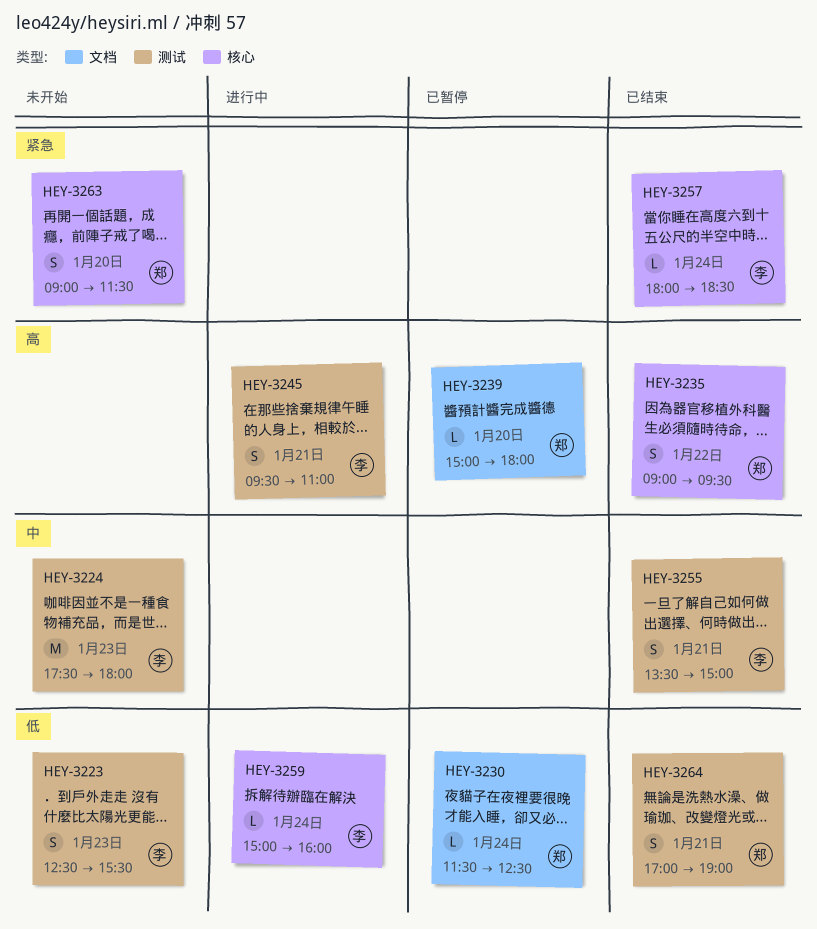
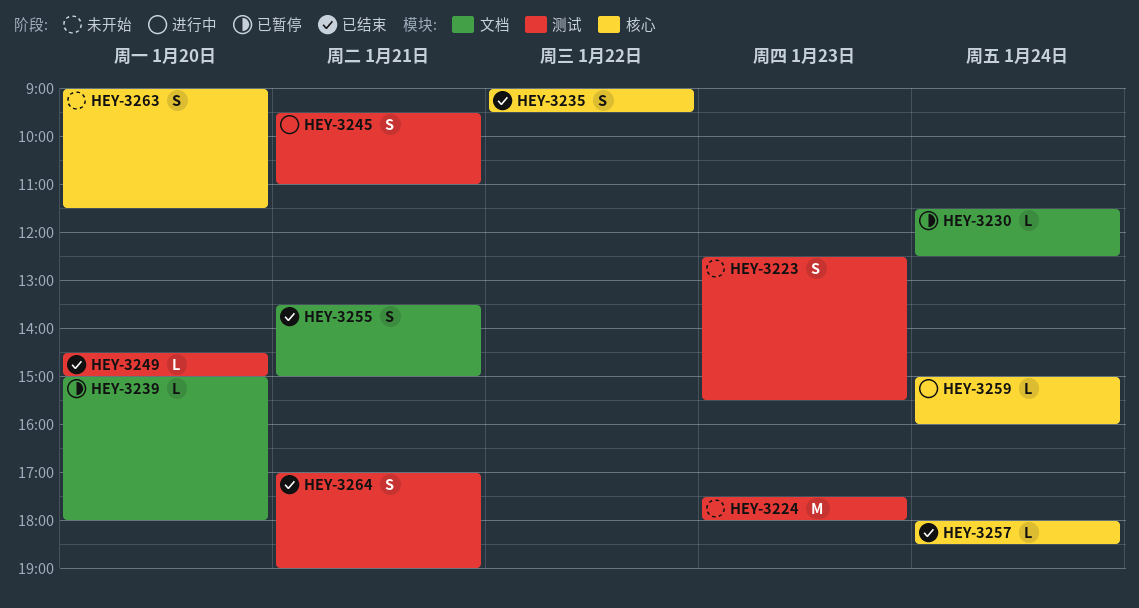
HEY-3249: none -> present
HEY-3255, label: 测试 -> 文档

